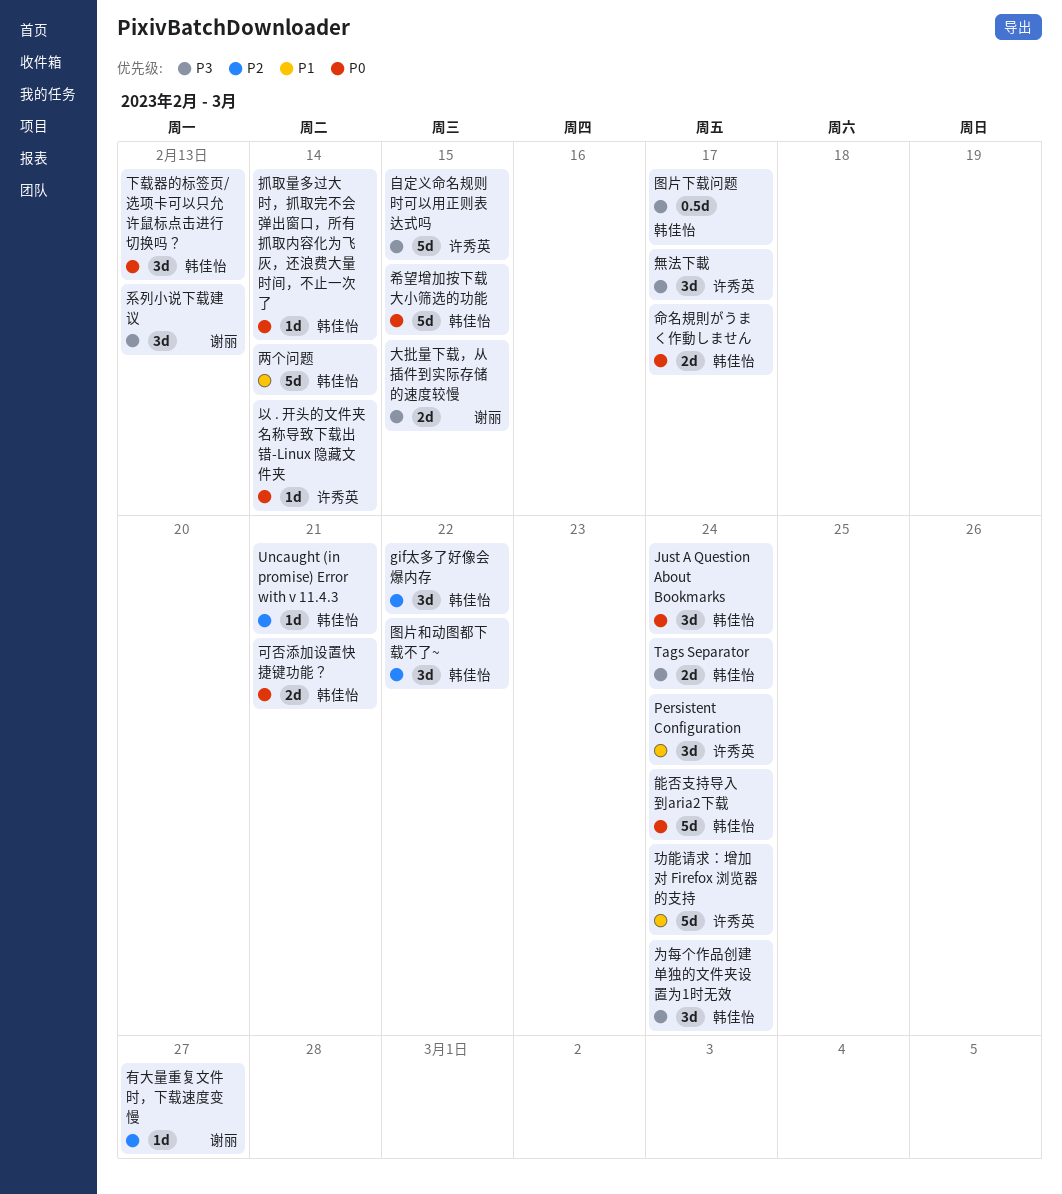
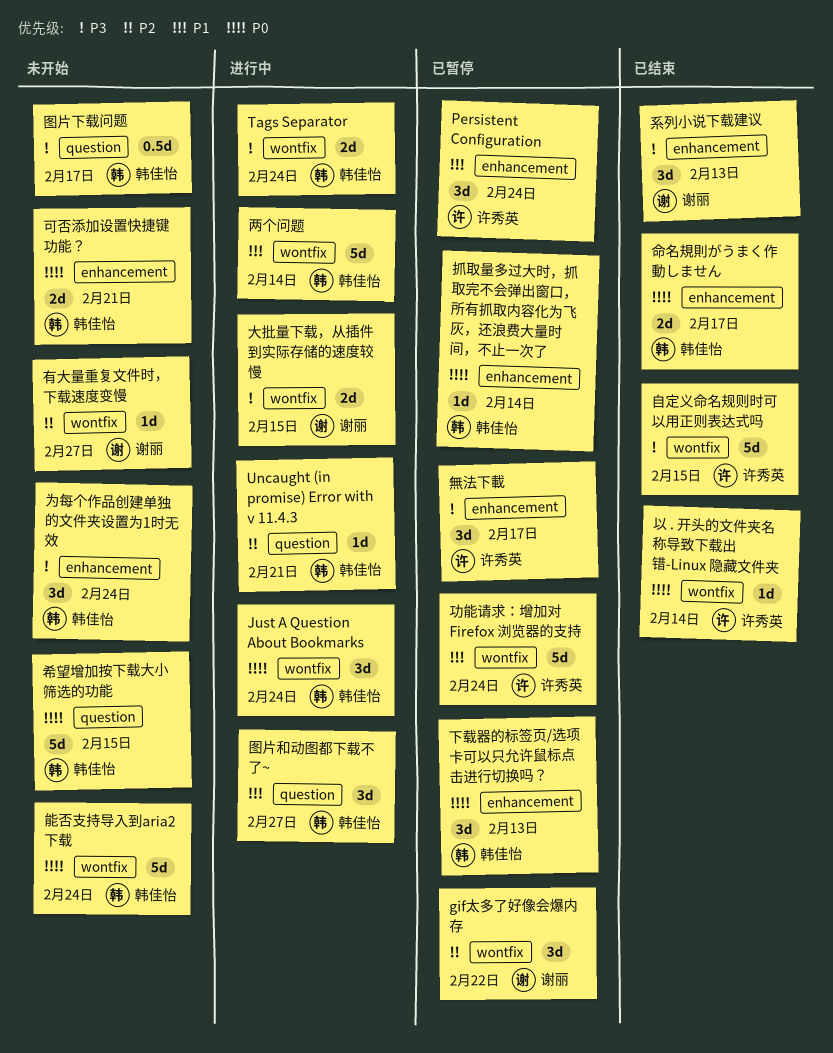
gif太多了好像会爆内存, owner: 韩佳怡 -> 谢丽
图片和动图都下载不了~, priority: P2 -> P1
图片和动图都下载不了~, due: Feb 22 -> Feb 27

